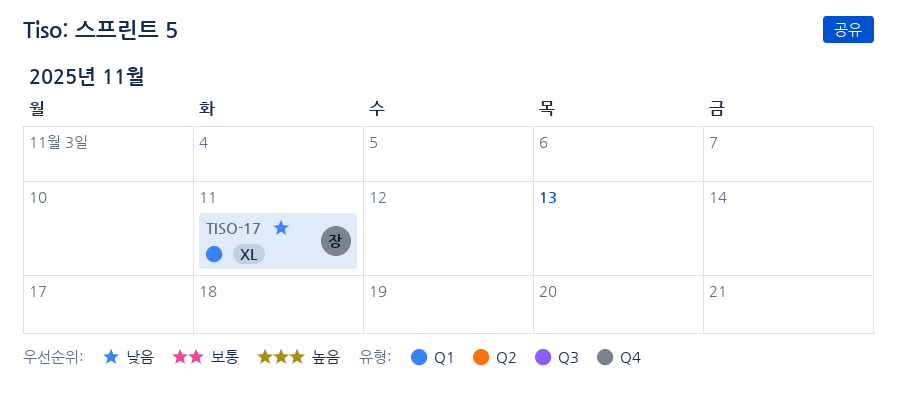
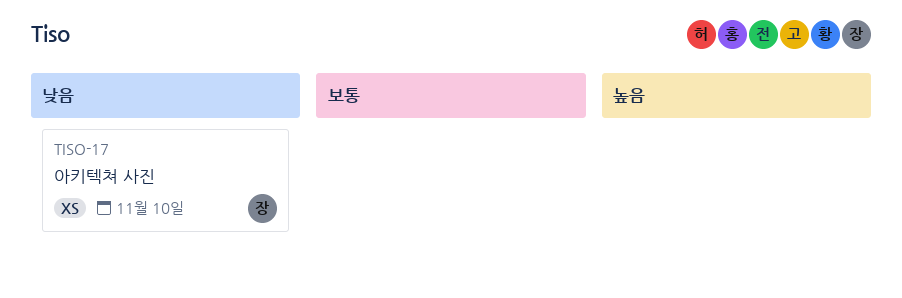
TISO-17, estimate: XL -> XS
TISO-17, due: Nov 11 -> Nov 10

